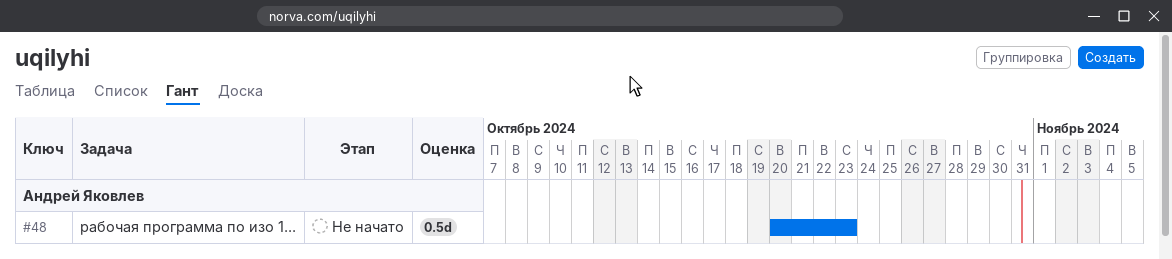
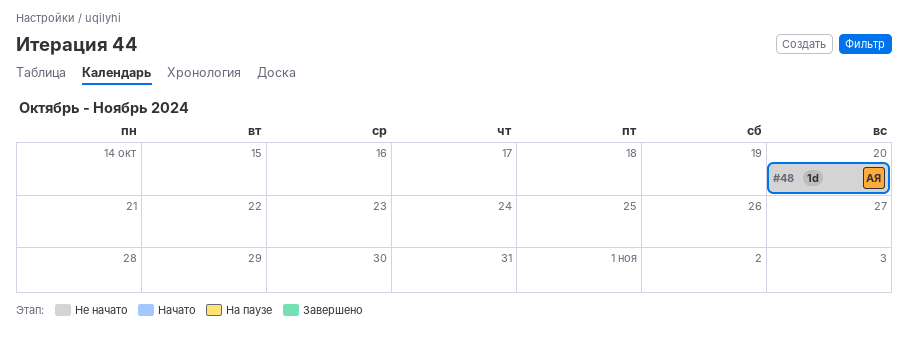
#48, estimate: 0.5d -> 1d
#48, due: Oct 23 -> Oct 20

